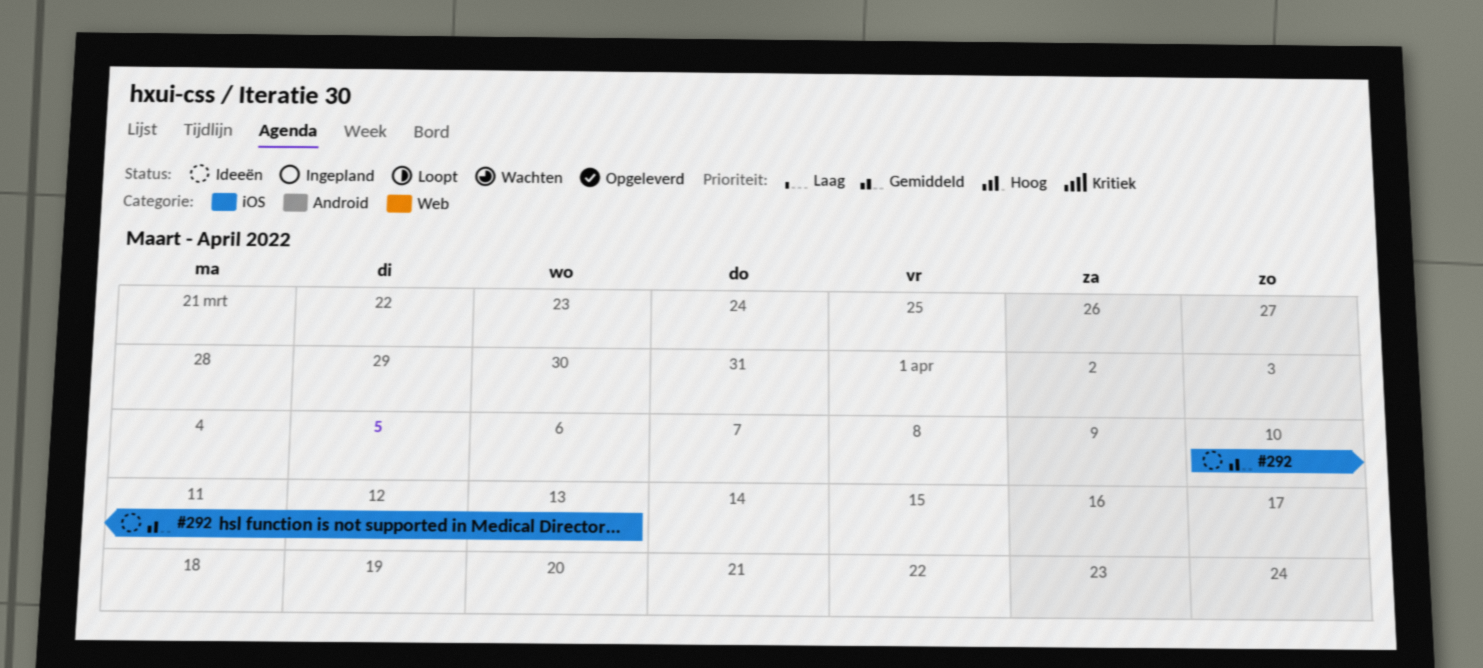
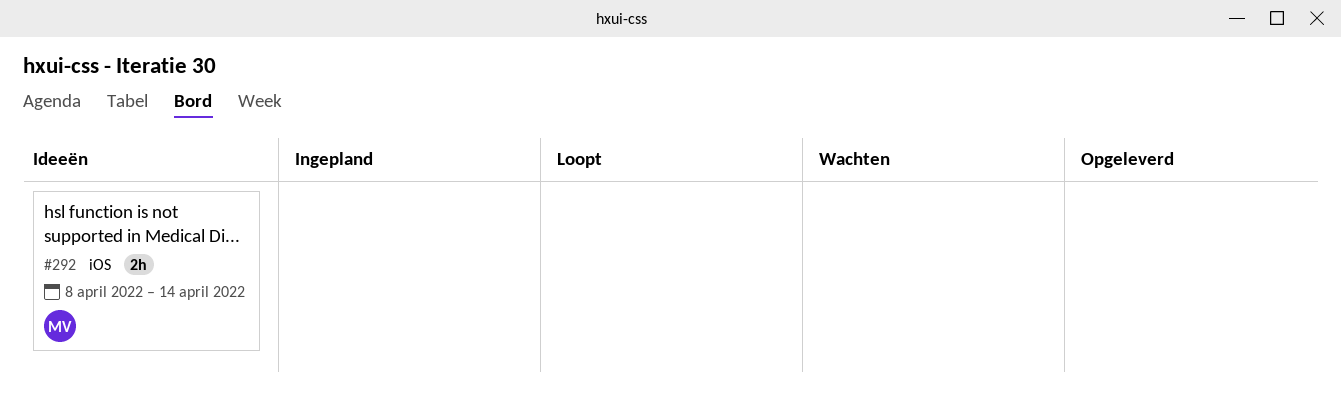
#292, start: Apr 10 -> Apr 8
#292, due: Apr 13 -> Apr 14

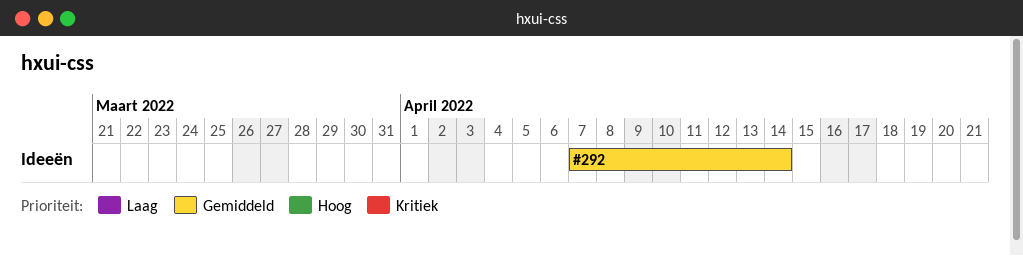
#292, start: Apr 8 -> Apr 7

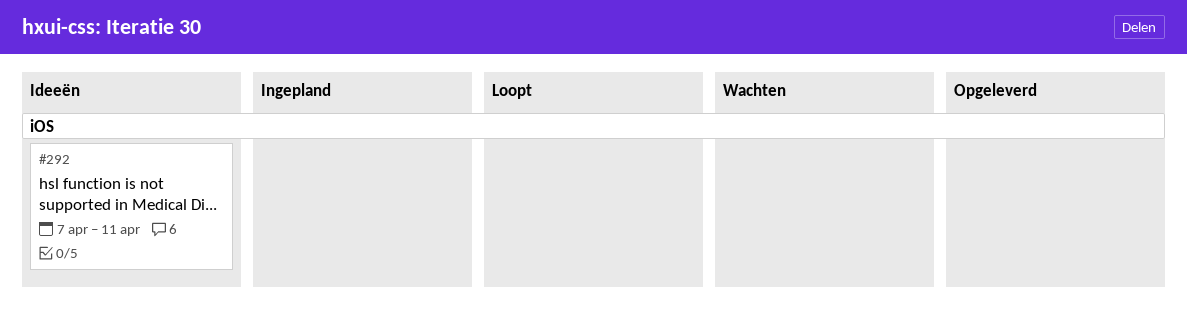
#292, due: Apr 14 -> Apr 11

